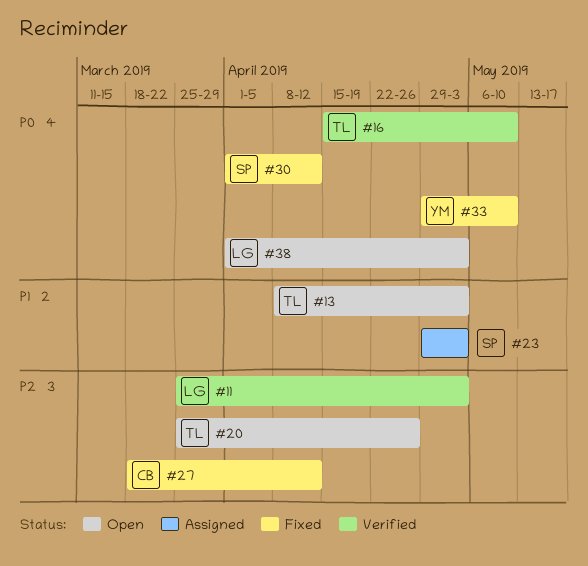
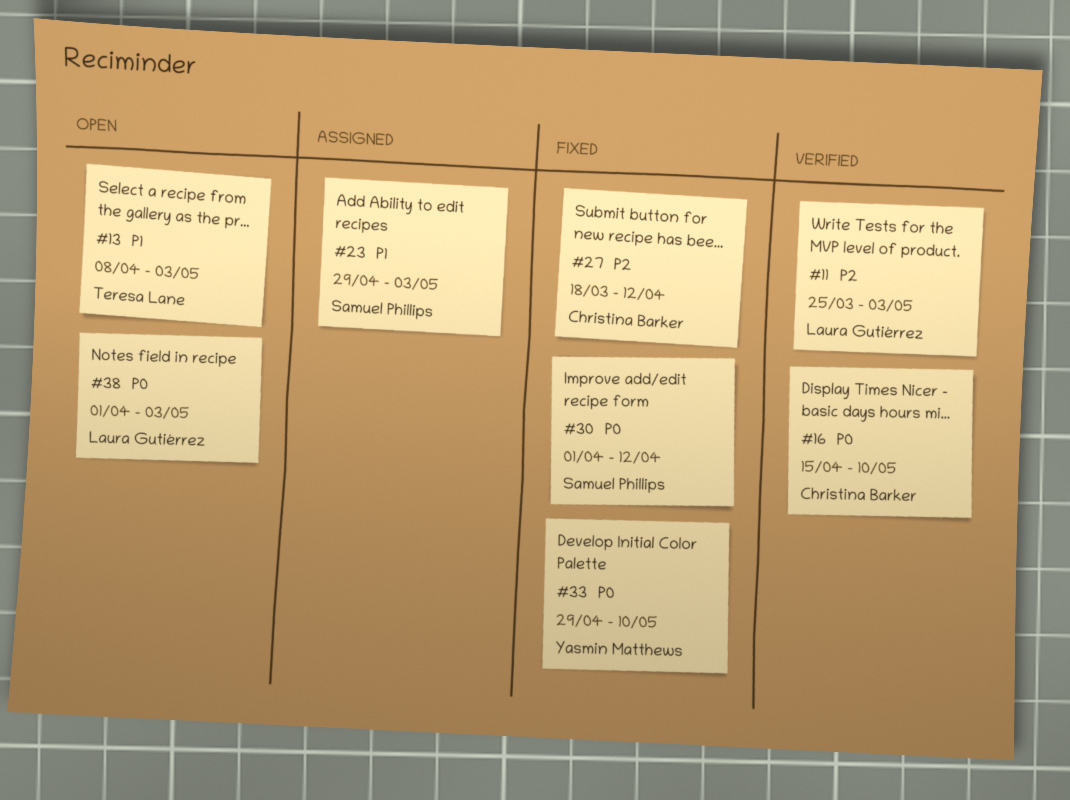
#16, owner: Teresa Lane -> Christina Barker
#20: present -> none

